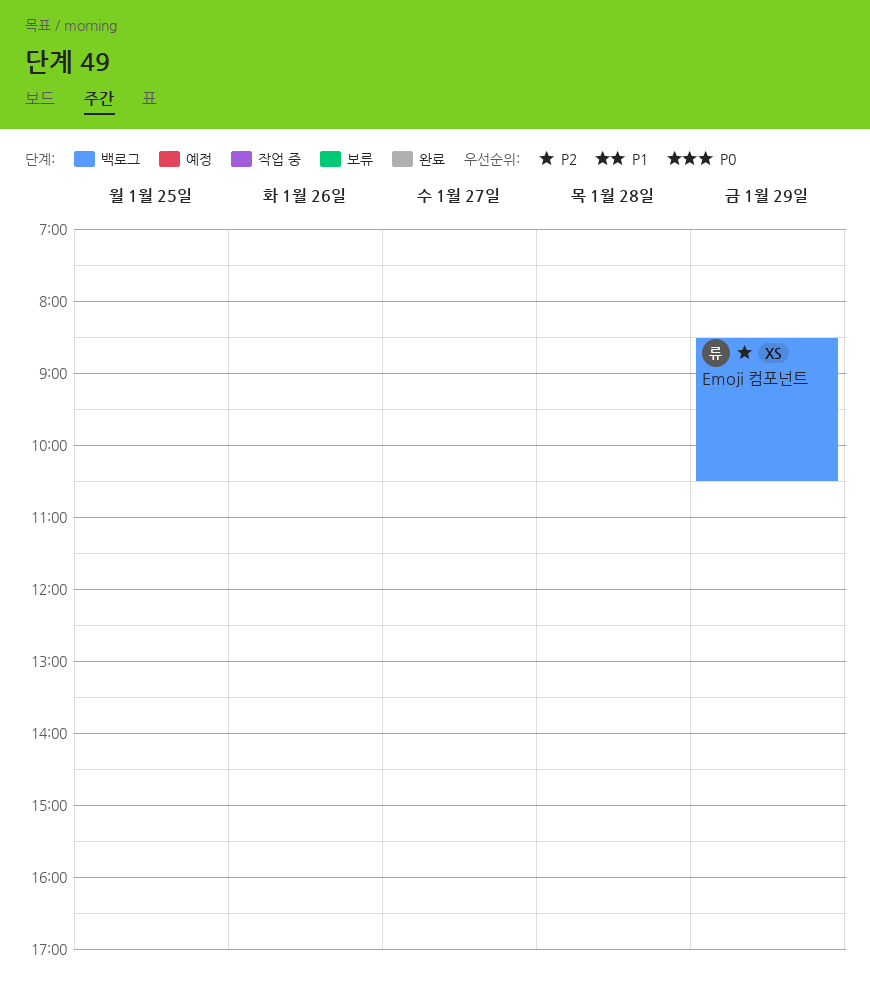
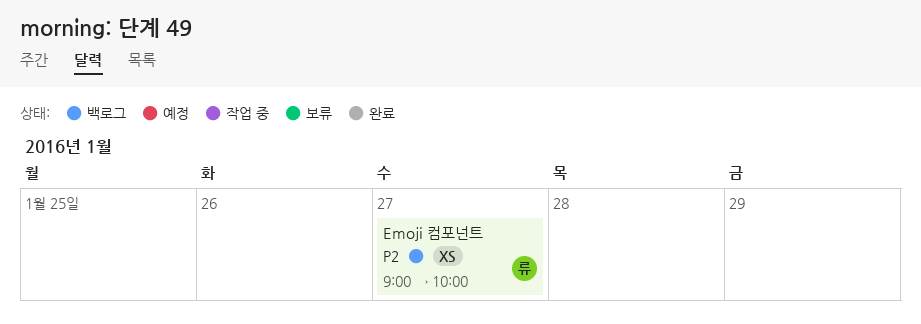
Emoji 컴포넌트, day: Jan 29 -> Jan 27
Emoji 컴포넌트, begins: 08:30 -> 09:00
Emoji 컴포넌트, ends: 10:30 -> 10:00

